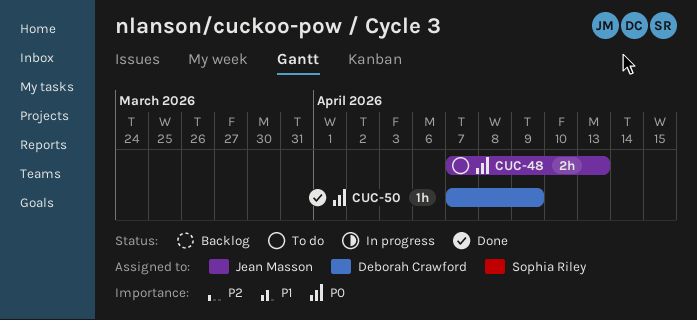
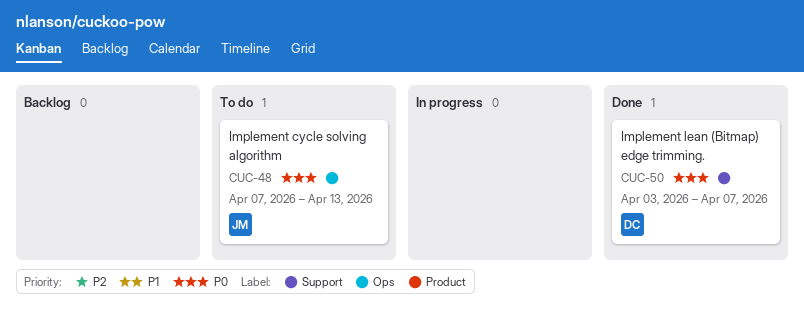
CUC-50, start: Apr 7 -> Apr 3
CUC-50, due: Apr 9 -> Apr 7

